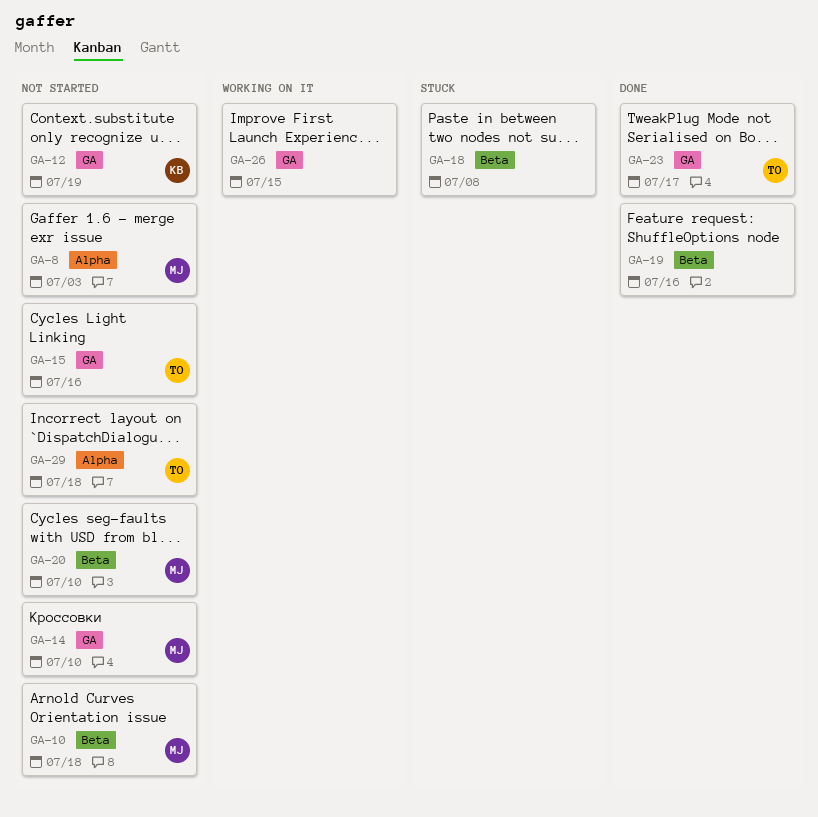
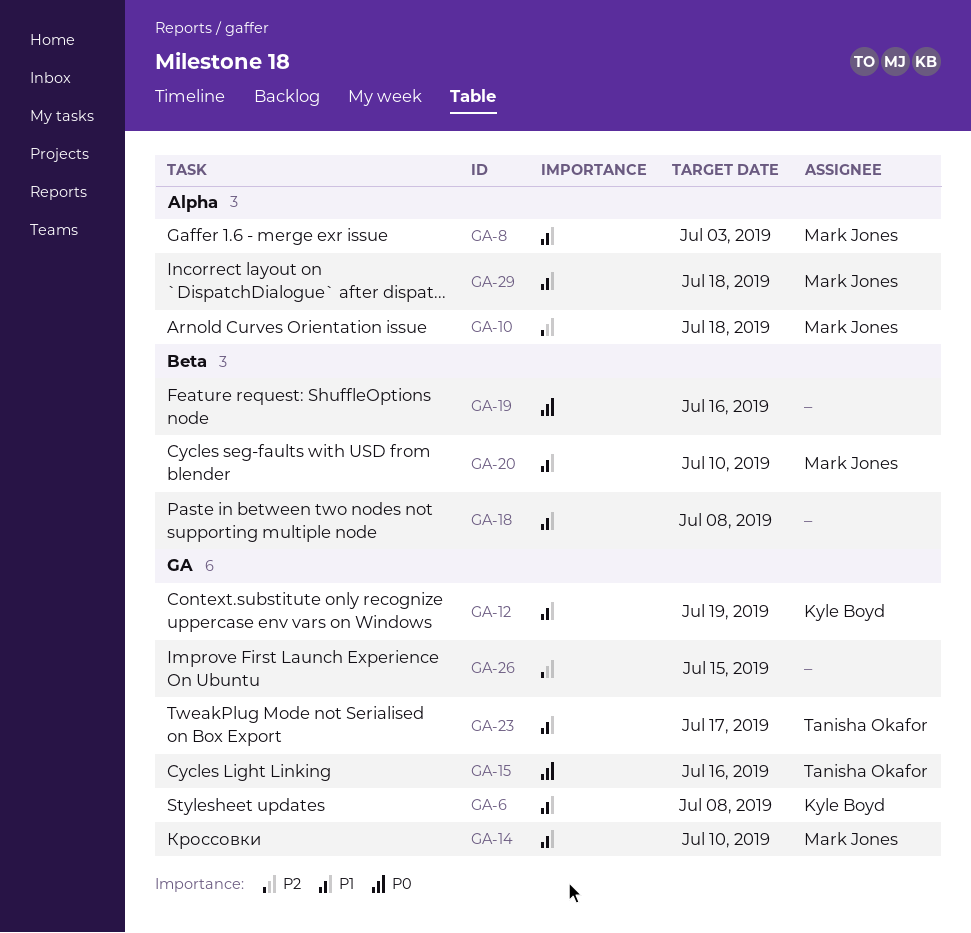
GA-6: none -> present
GA-10, label: Beta -> Alpha
GA-29, owner: Tanisha Okafor -> Mark Jones

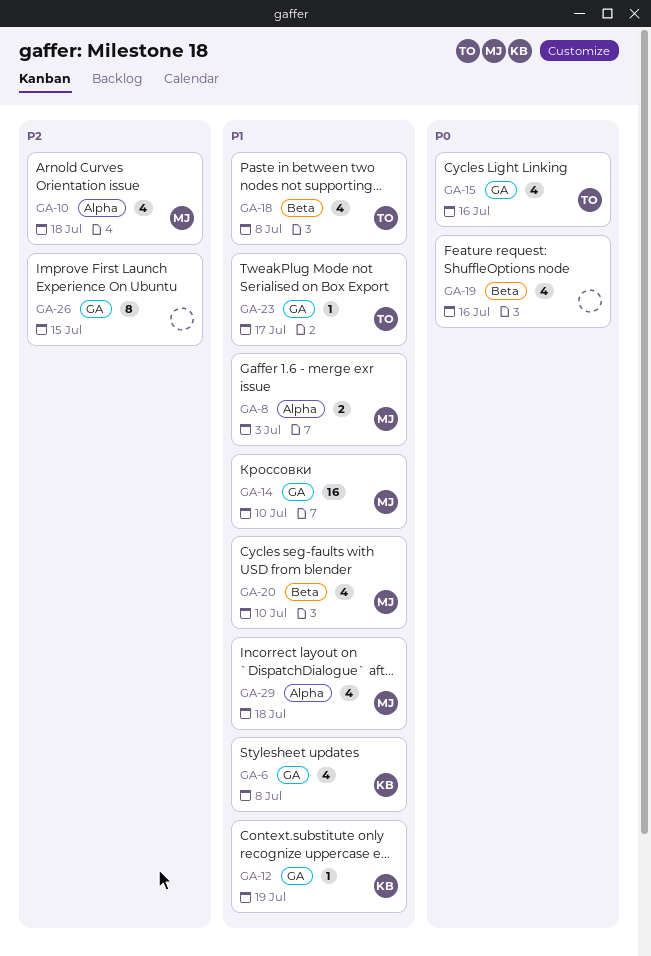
GA-18, owner: none -> Tanisha Okafor

